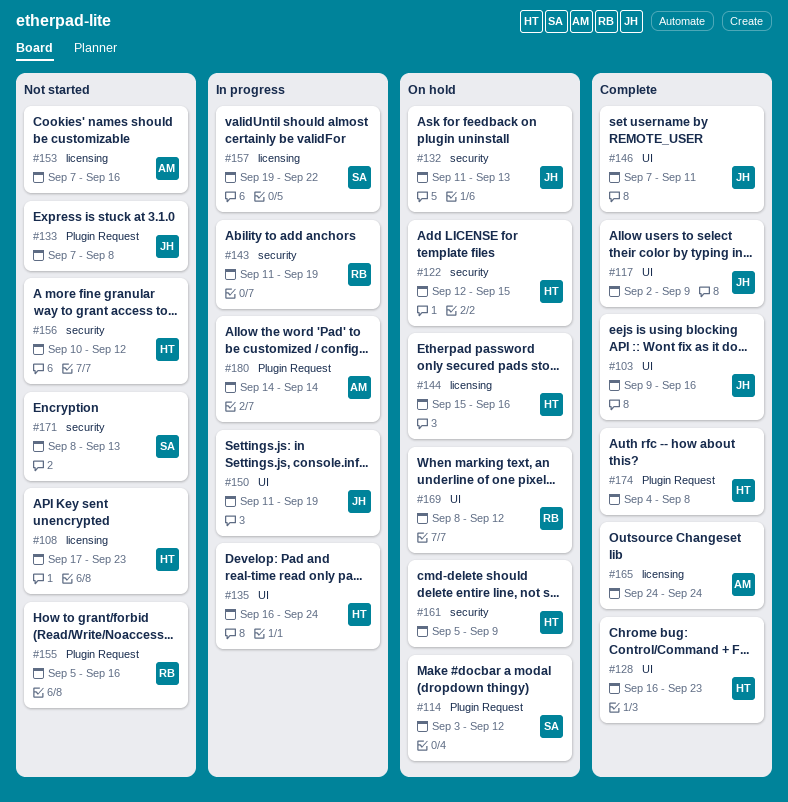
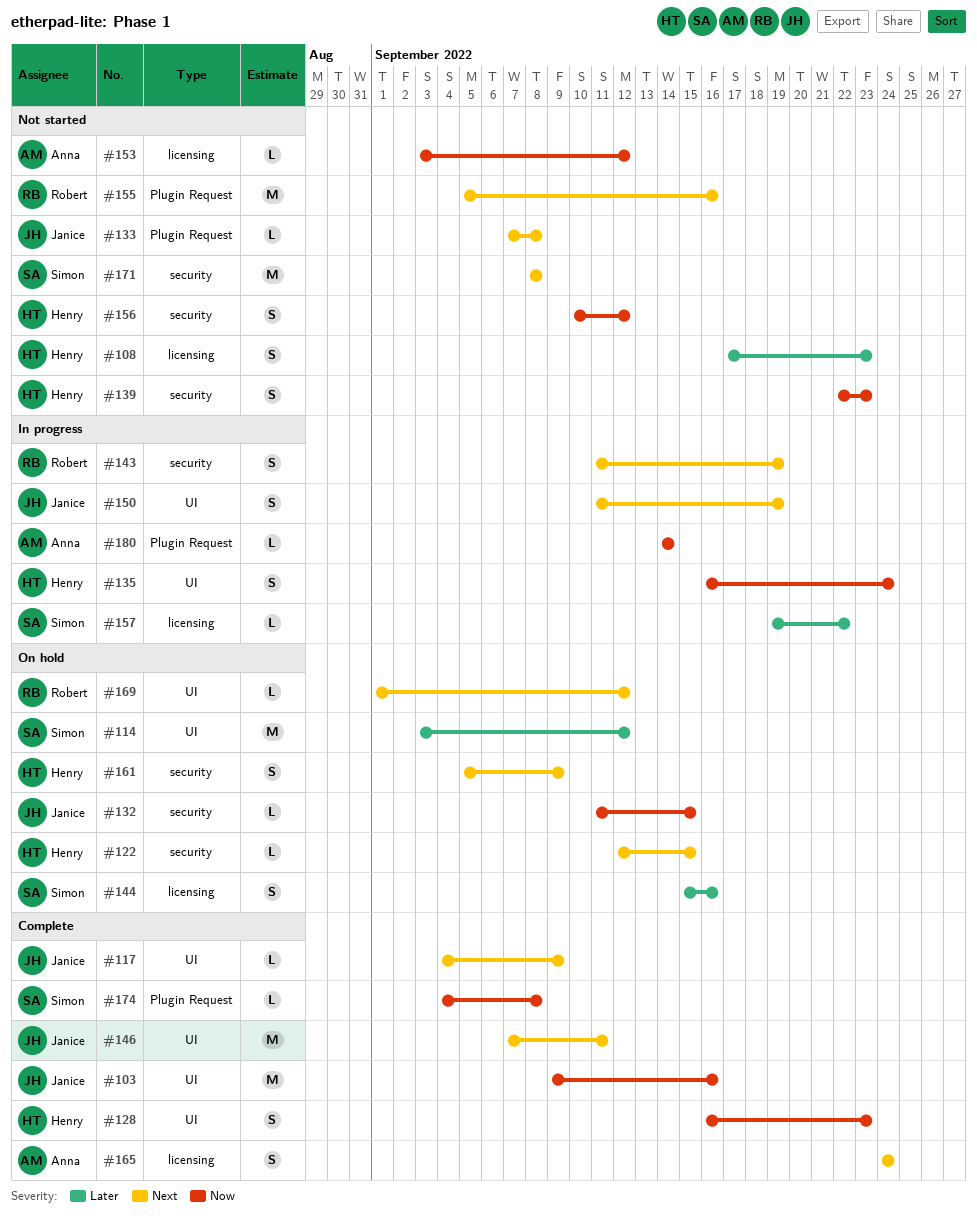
#114, label: Plugin Request -> UI
#117, start: Sep 2 -> Sep 4
#132, due: Sep 13 -> Sep 15
#139: none -> present
#144, owner: Henry -> Simon
#153, start: Sep 7 -> Sep 3
#153, due: Sep 16 -> Sep 12
#169, start: Sep 8 -> Sep 1
#171, due: Sep 13 -> Sep 8
#174, owner: Henry -> Simon

